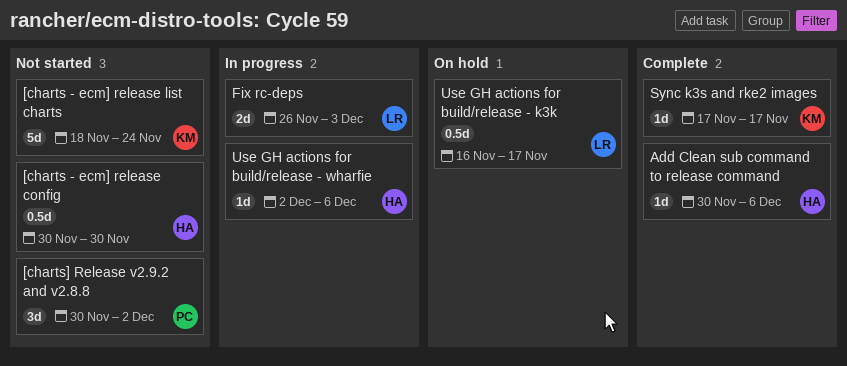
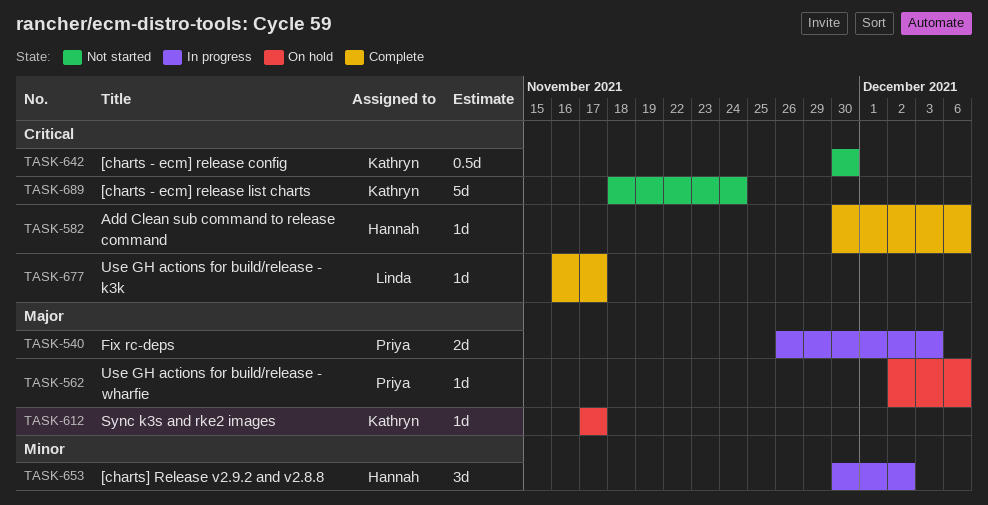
[charts - ecm] release config, owner: Hannah -> Kathryn
[charts] Release v2.9.2 and v2.8.8, status: Not started -> In progress
[charts] Release v2.9.2 and v2.8.8, owner: Priya -> Hannah
Fix rc-deps, owner: Linda -> Priya
Sync k3s and rke2 images, status: Complete -> On hold
Use GH actions for build/release - k3k, status: On hold -> Complete
Use GH actions for build/release - k3k, estimate: 0.5d -> 1d
Use GH actions for build/release - wharfie, status: In progress -> On hold
Use GH actions for build/release - wharfie, owner: Hannah -> Priya

